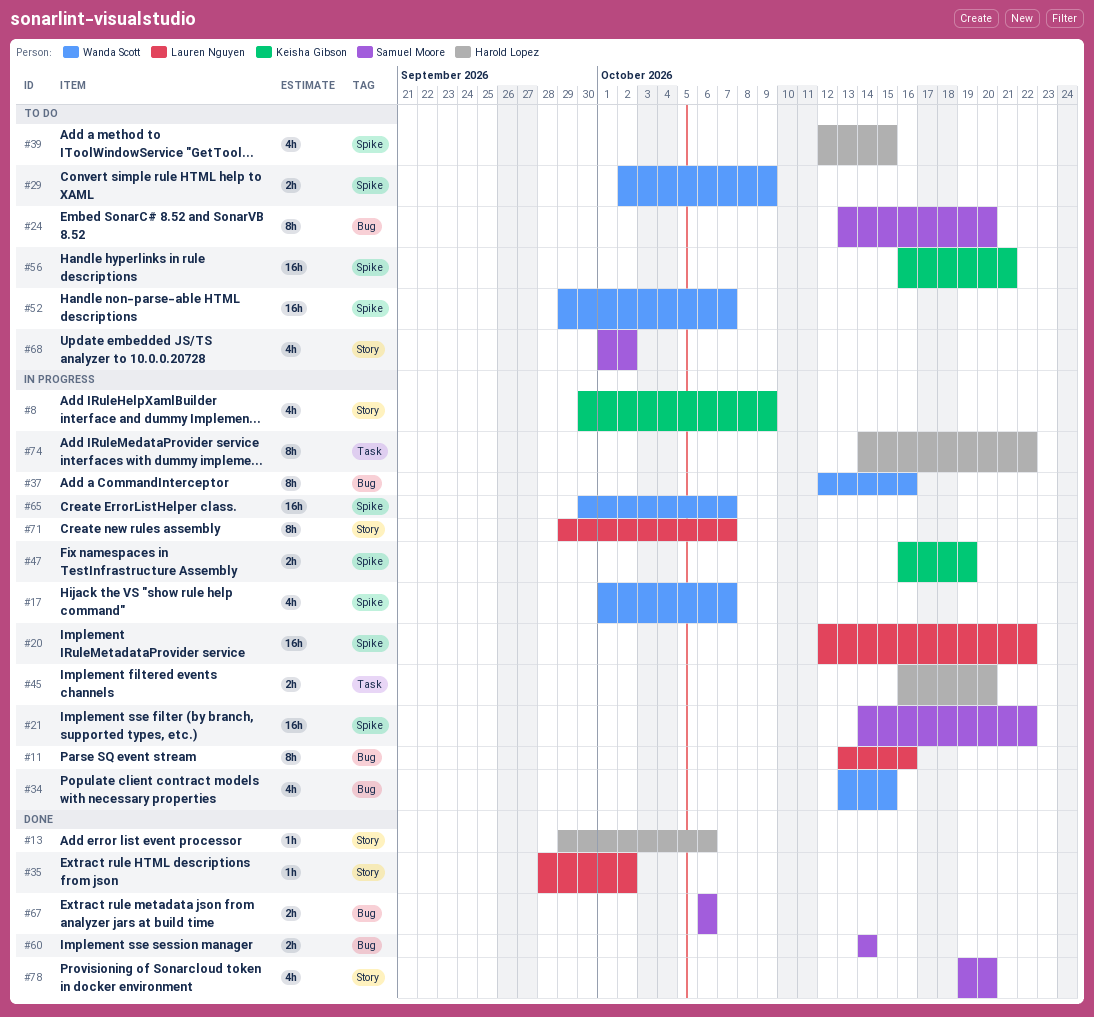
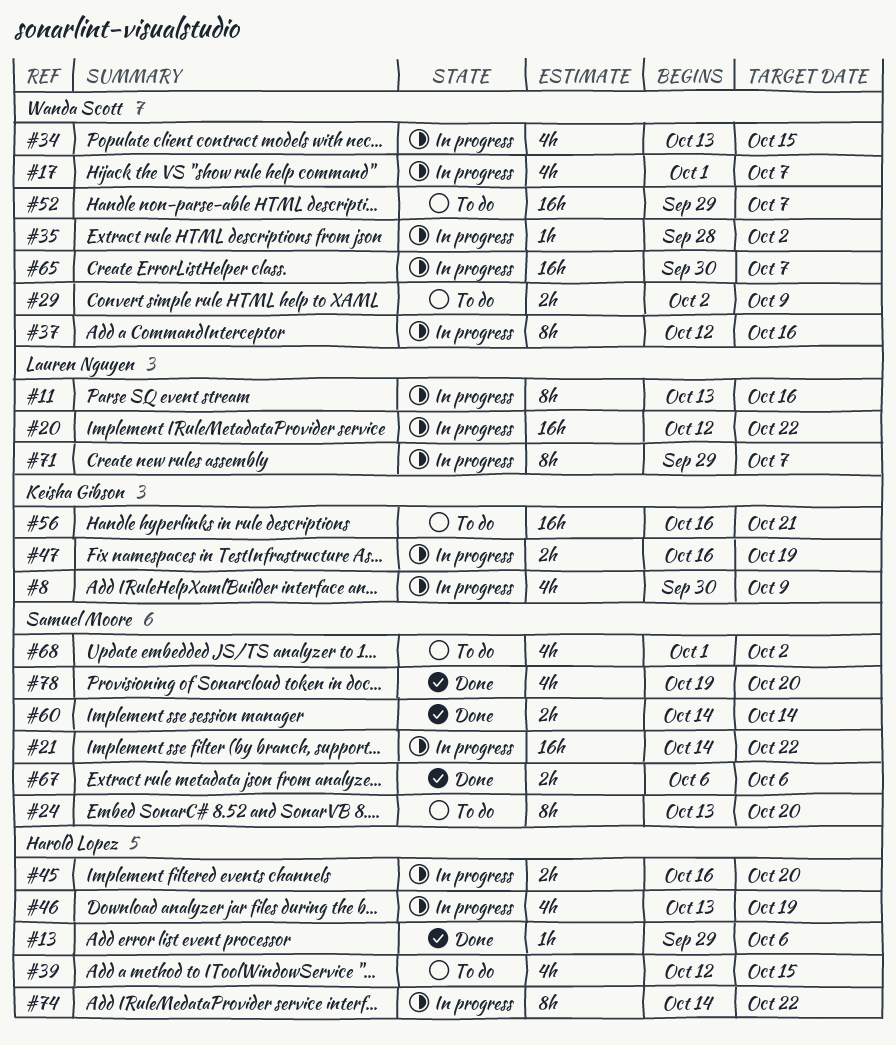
#35, status: Done -> In progress
#35, owner: Lauren Nguyen -> Wanda Scott
#46: none -> present

